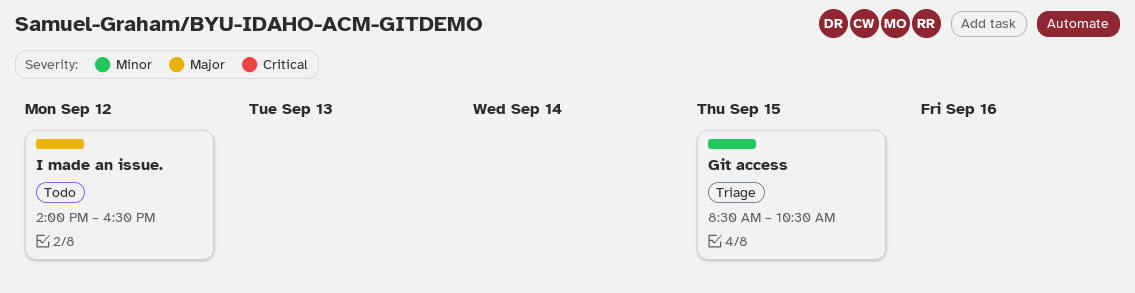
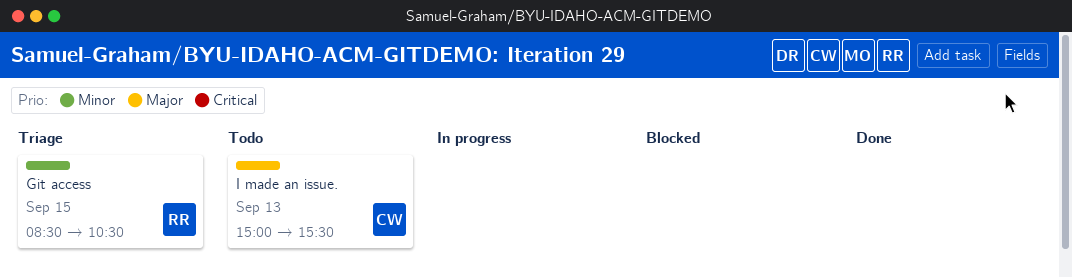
I made an issue., day: Sep 12 -> Sep 13
I made an issue., begins: 14:00 -> 15:00
I made an issue., ends: 16:30 -> 15:30

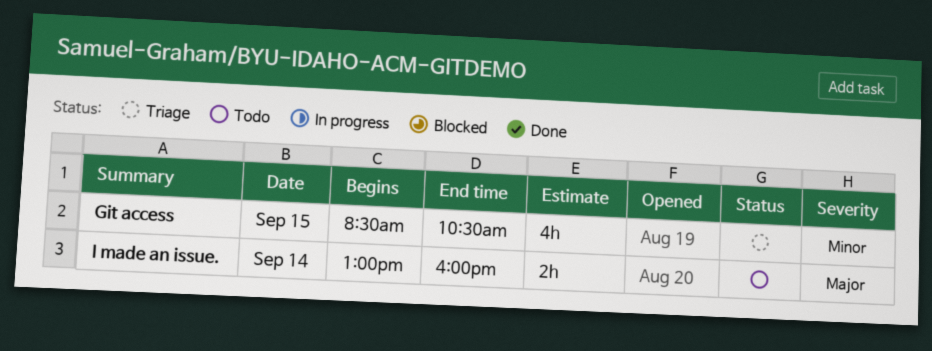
I made an issue., day: Sep 13 -> Sep 14
I made an issue., begins: 15:00 -> 13:00
I made an issue., ends: 15:30 -> 16:00

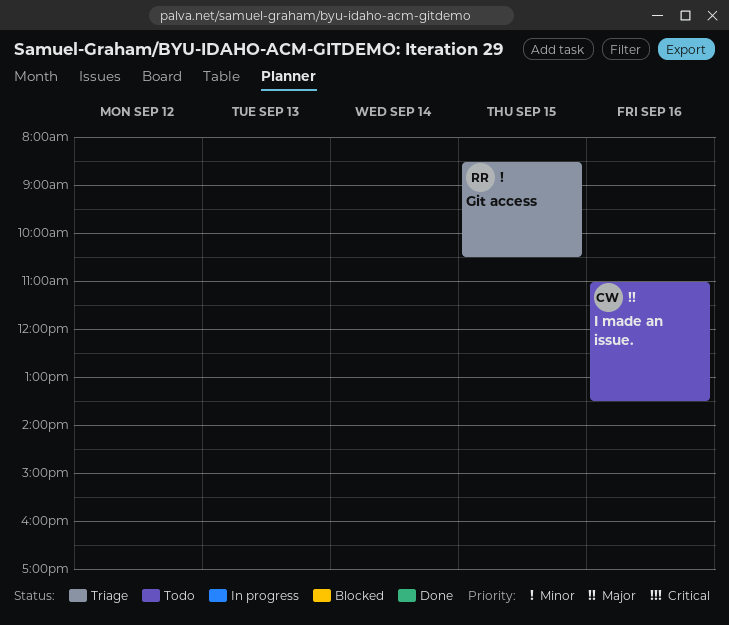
I made an issue., day: Sep 14 -> Sep 16
I made an issue., begins: 13:00 -> 11:00
I made an issue., ends: 16:00 -> 13:30

